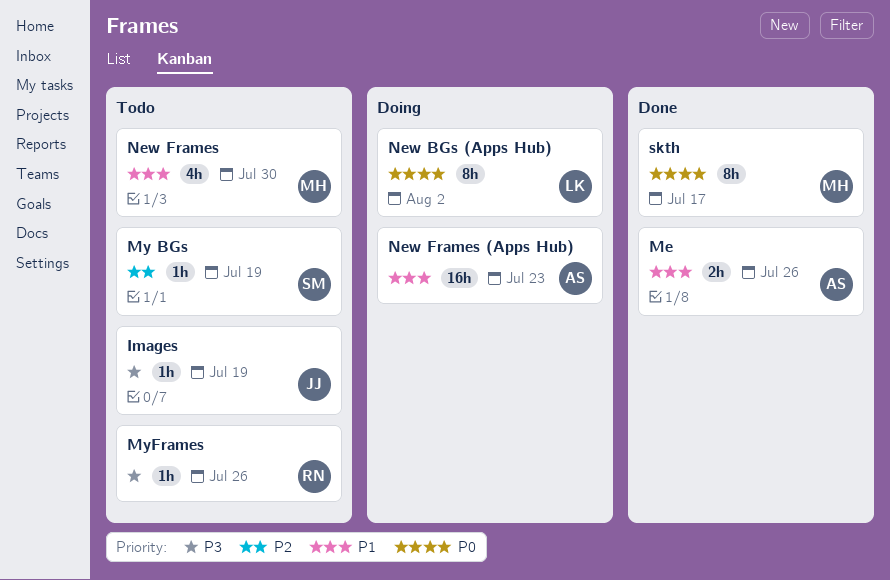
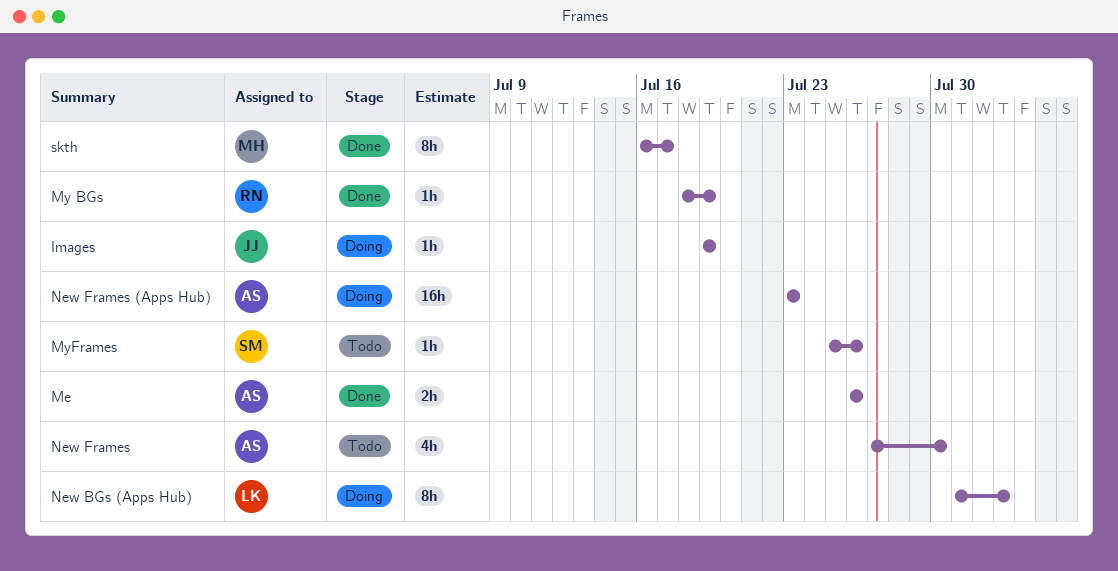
Images, status: Todo -> Doing
My BGs, status: Todo -> Done
My BGs, owner: SM -> RN
MyFrames, owner: RN -> SM
New Frames, owner: MH -> AS

